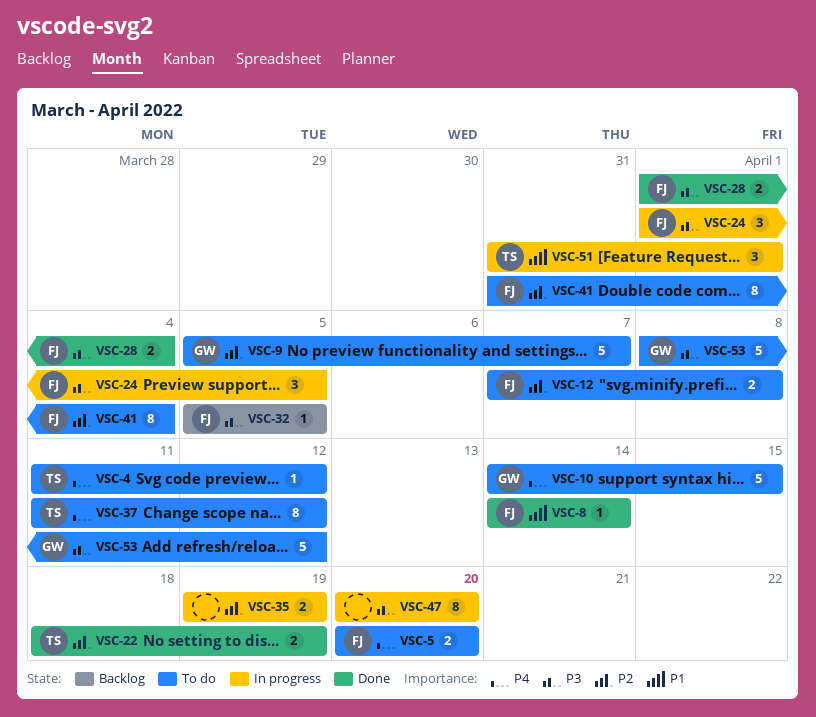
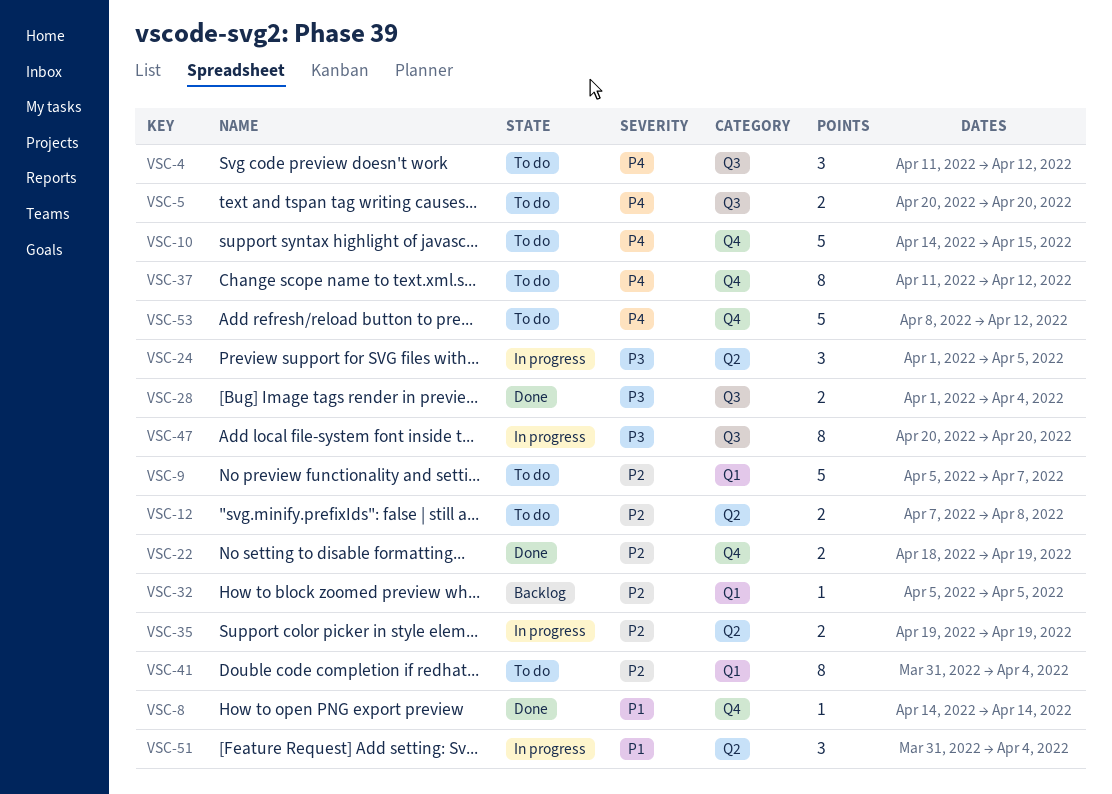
VSC-4, estimate: 1 -> 3
VSC-32, priority: P3 -> P2
VSC-51, due: Apr 1 -> Apr 4
VSC-53, priority: P3 -> P4

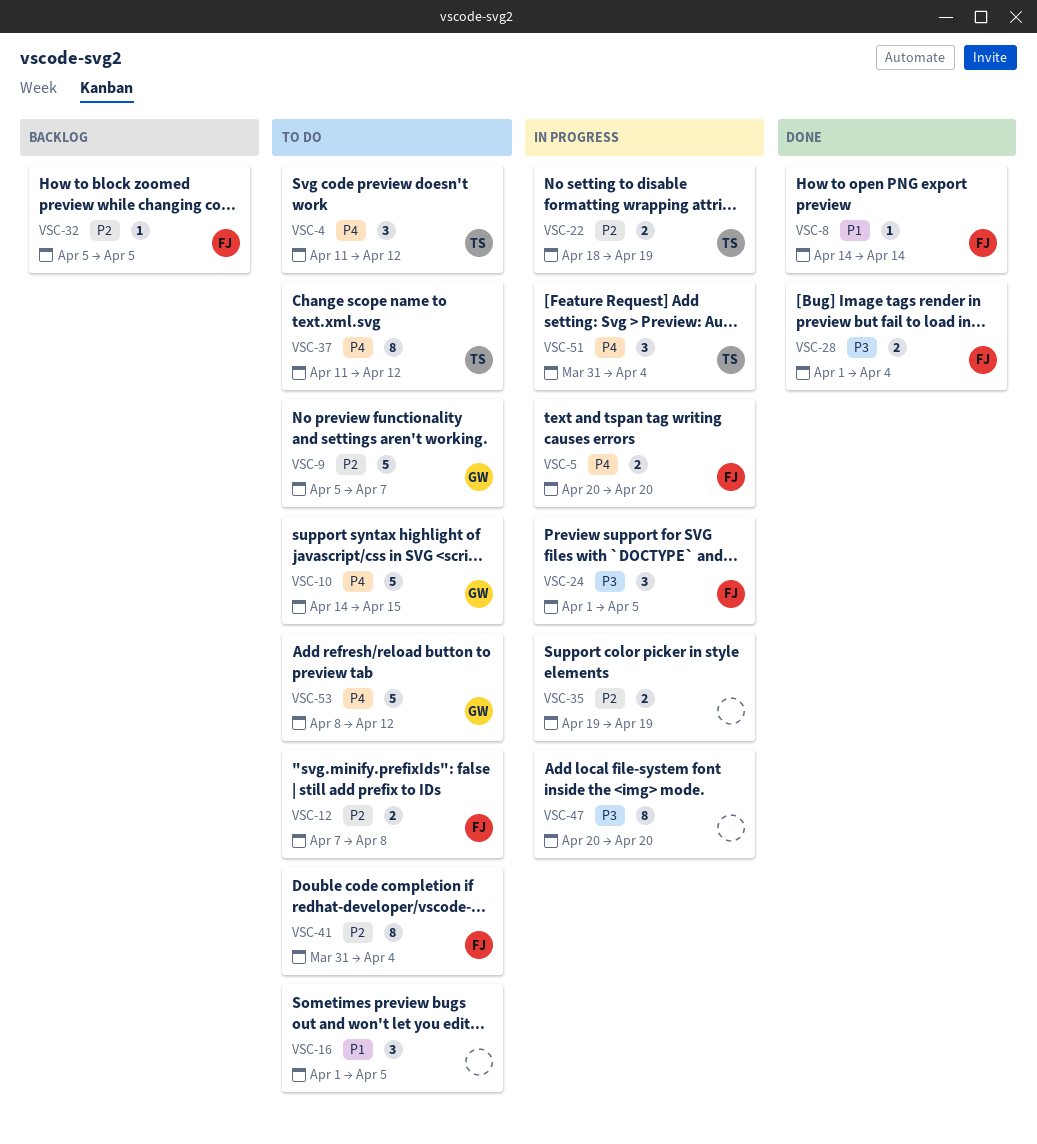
VSC-5, status: To do -> In progress
VSC-16: none -> present
VSC-22, status: Done -> In progress
VSC-51, priority: P1 -> P4

